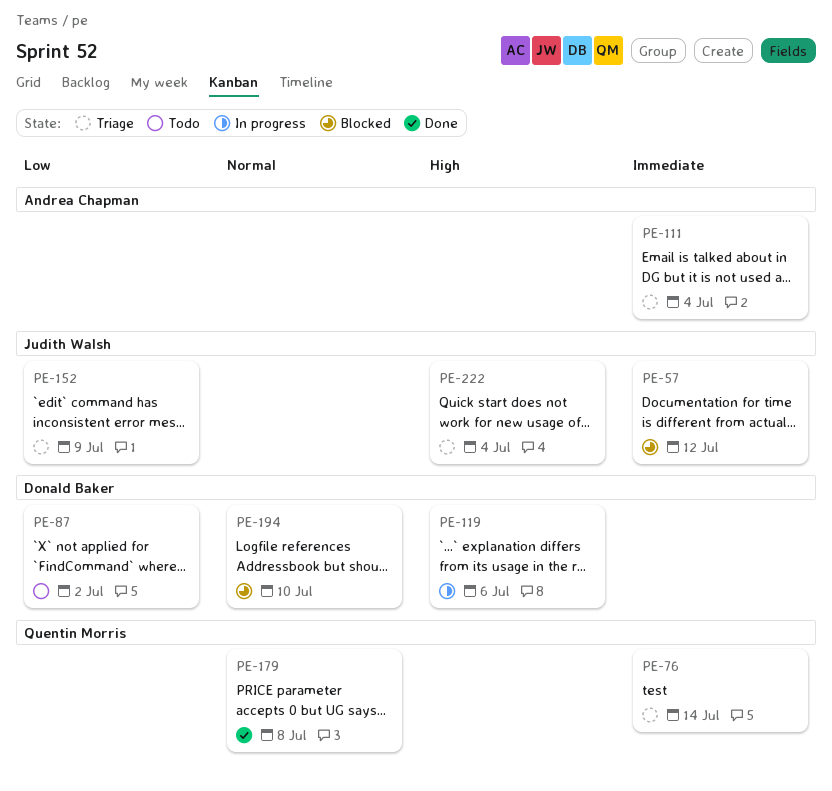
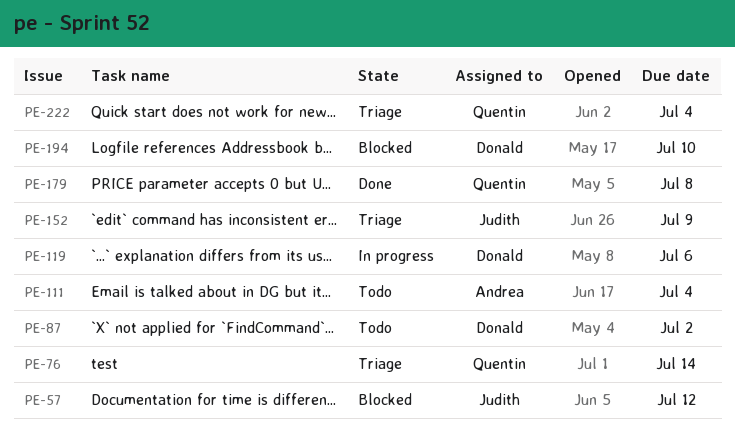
PE-111, status: Triage -> Todo
PE-222, owner: Judith Walsh -> Quentin Morris

